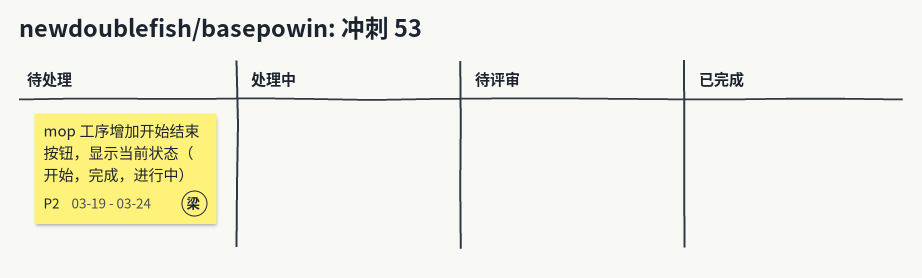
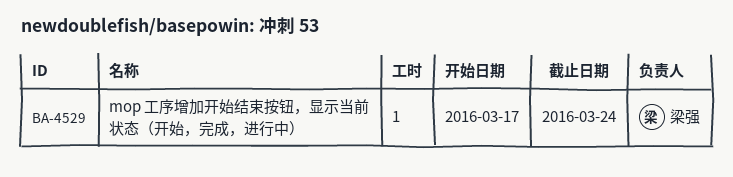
mop 工序增加开始结束按钮，显示当前状态（开始，完成，进行中）, start: Mar 19 -> Mar 17

